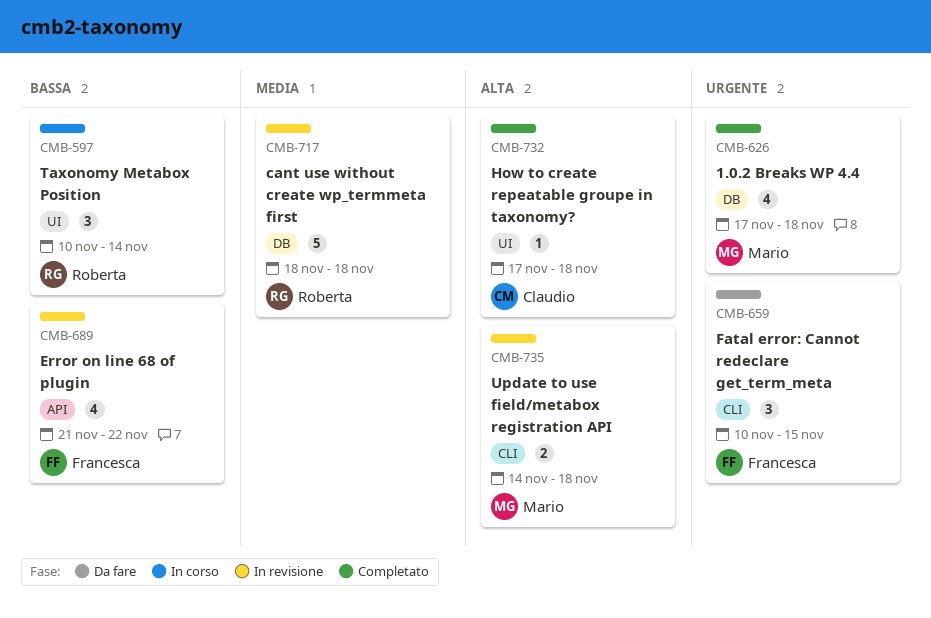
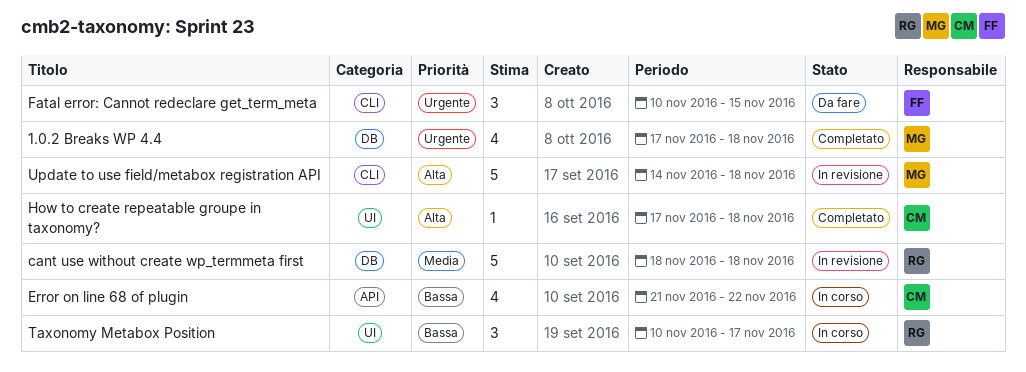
Error on line 68 of plugin, status: In revisione -> In corso
Error on line 68 of plugin, owner: Francesca -> Claudio
Taxonomy Metabox Position, due: Nov 14 -> Nov 17
Update to use field/metabox registration API, estimate: 2 -> 5

